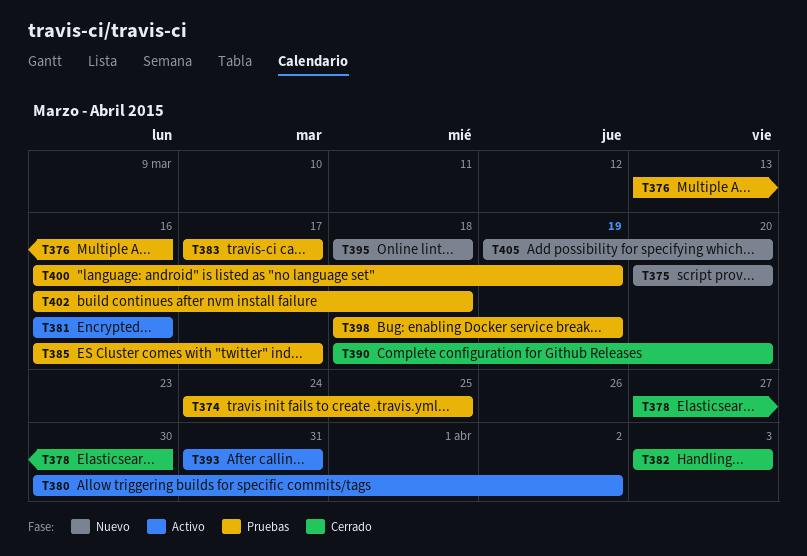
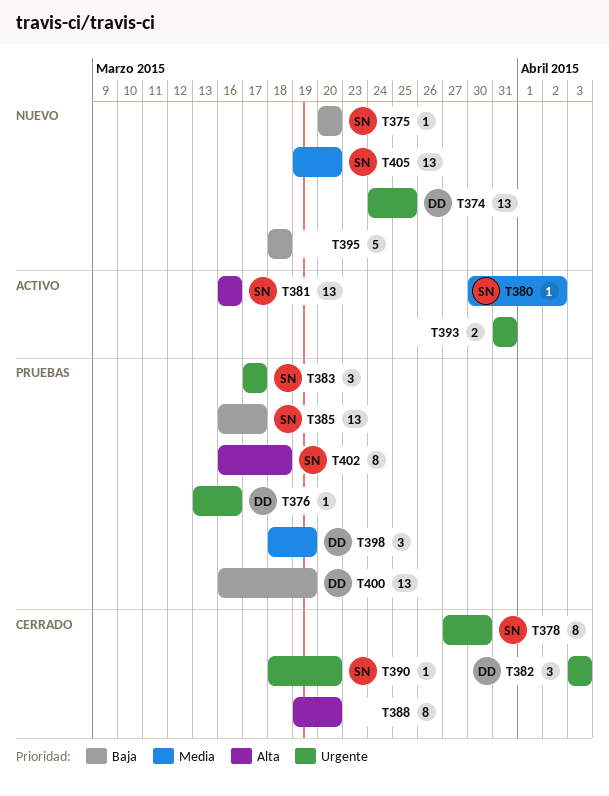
T374, status: Pruebas -> Nuevo
T388: none -> present

